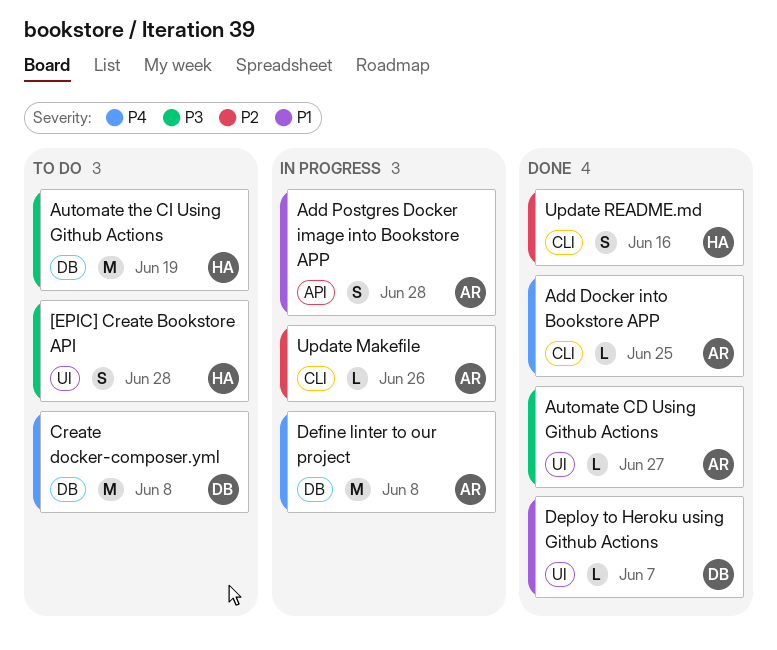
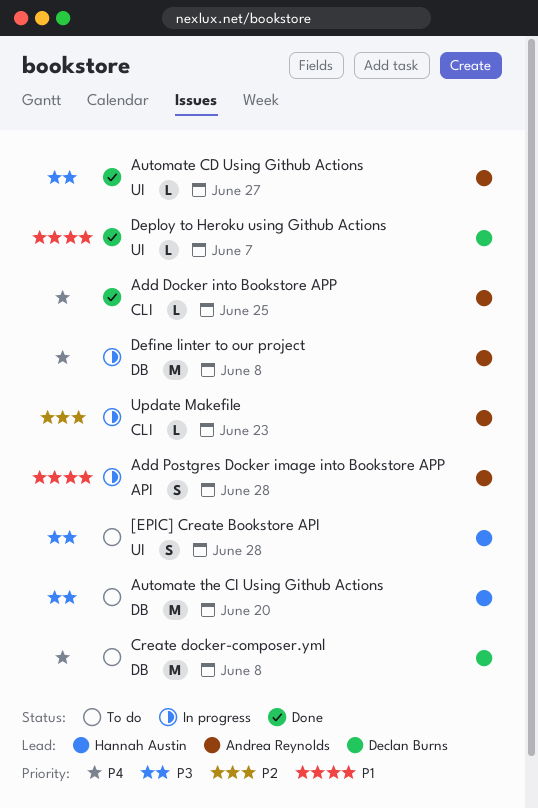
Automate the CI Using Github Actions, due: Jun 19 -> Jun 20
Update Makefile, due: Jun 26 -> Jun 23
Update README.md: present -> none

